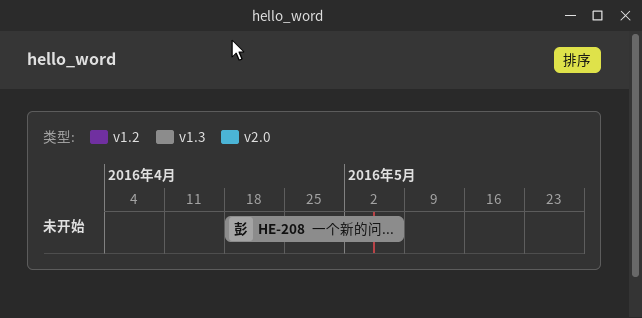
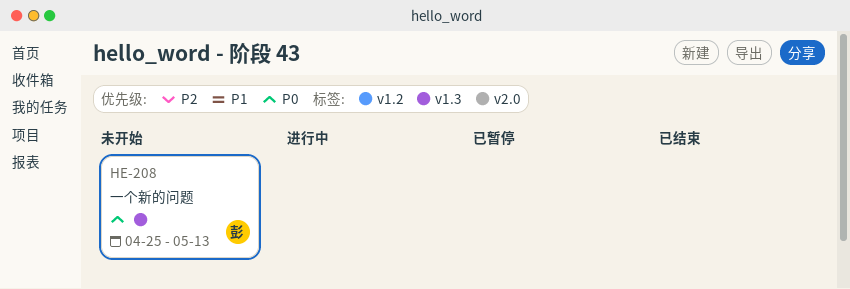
HE-208, start: Apr 18 -> Apr 25
HE-208, due: May 6 -> May 13

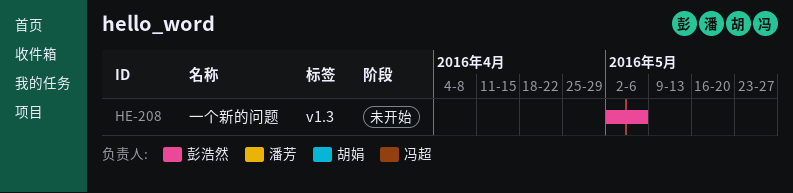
HE-208, start: Apr 25 -> May 2
HE-208, due: May 13 -> May 6

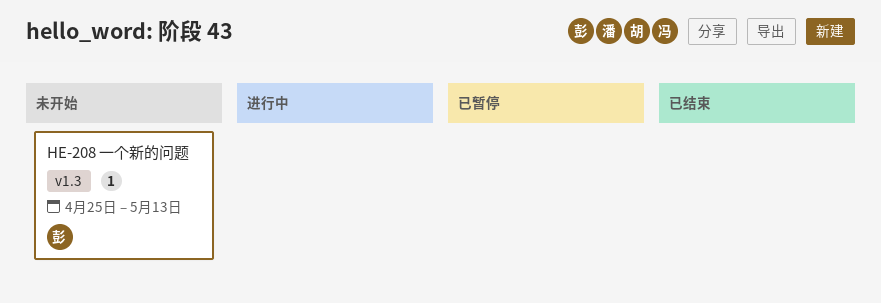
HE-208, start: May 2 -> Apr 25
HE-208, due: May 6 -> May 13

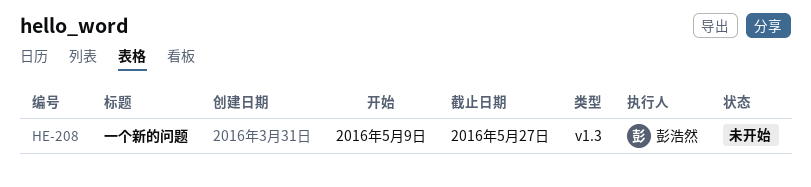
HE-208, start: Apr 25 -> May 9
HE-208, due: May 13 -> May 27

